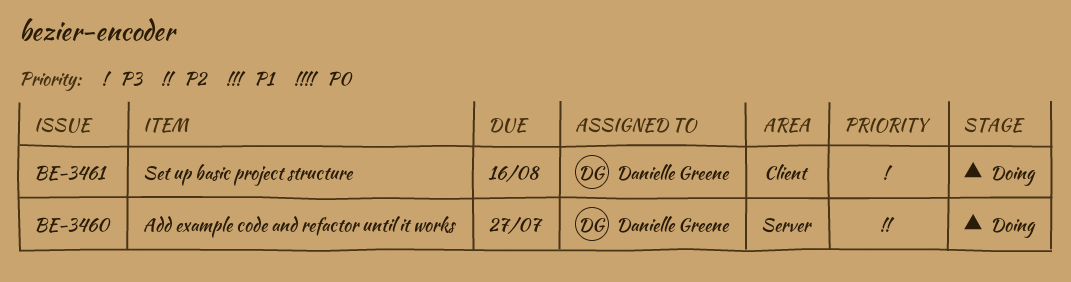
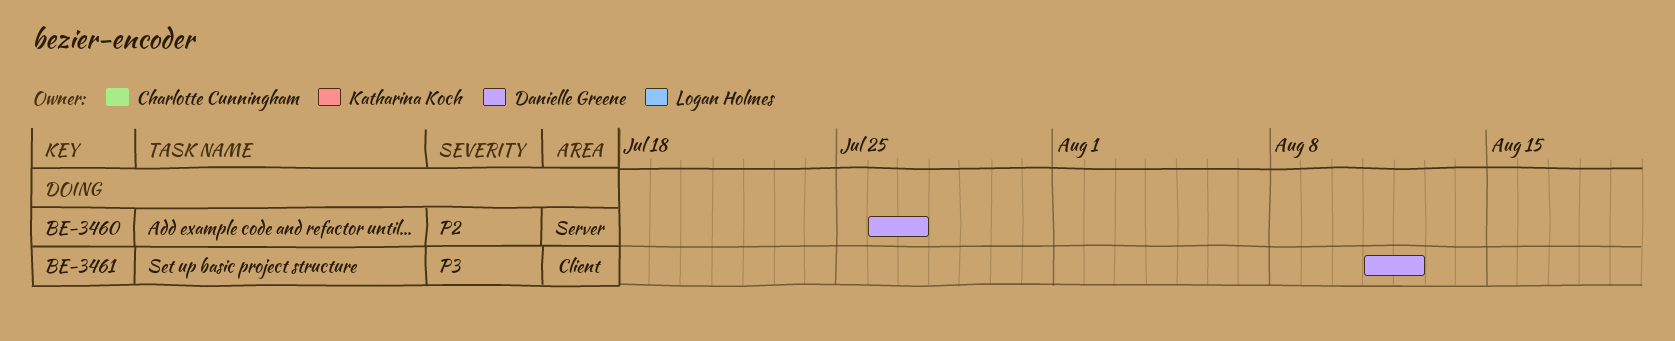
BE-3461, due: Aug 16 -> Aug 12

